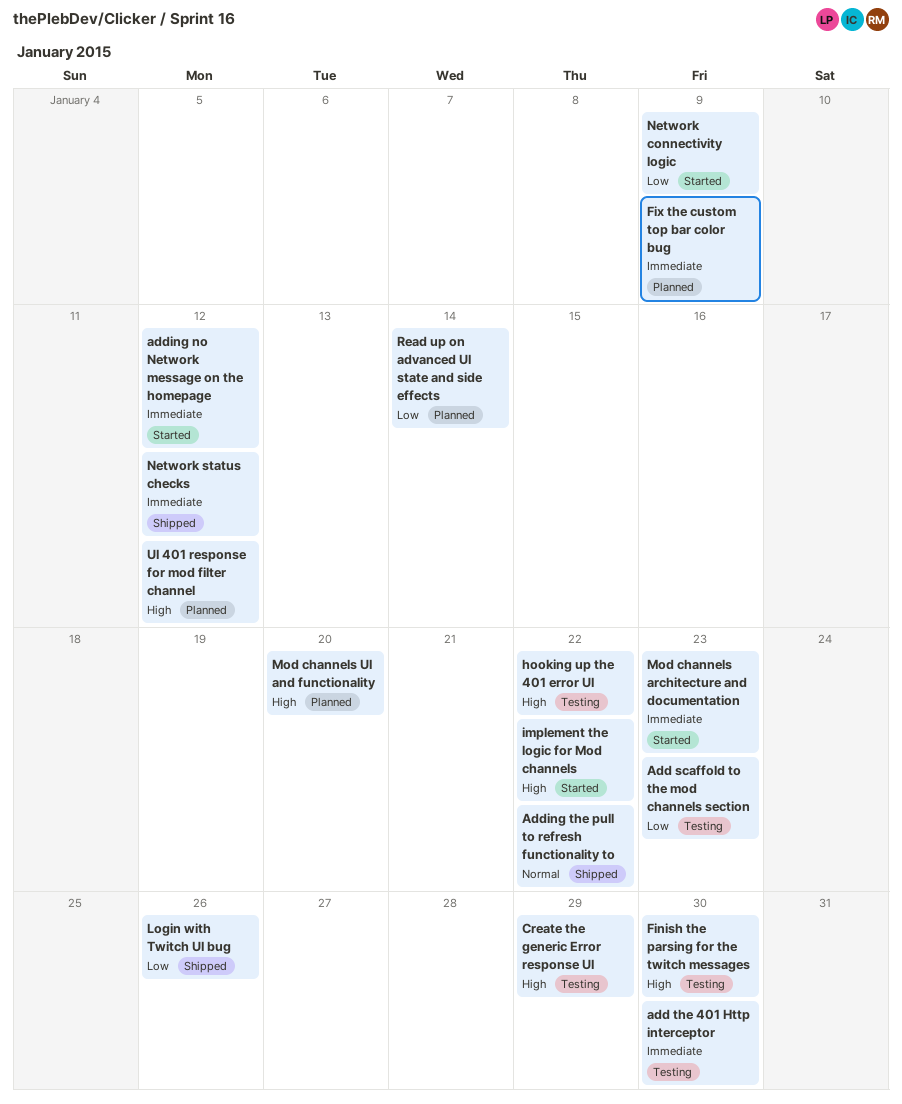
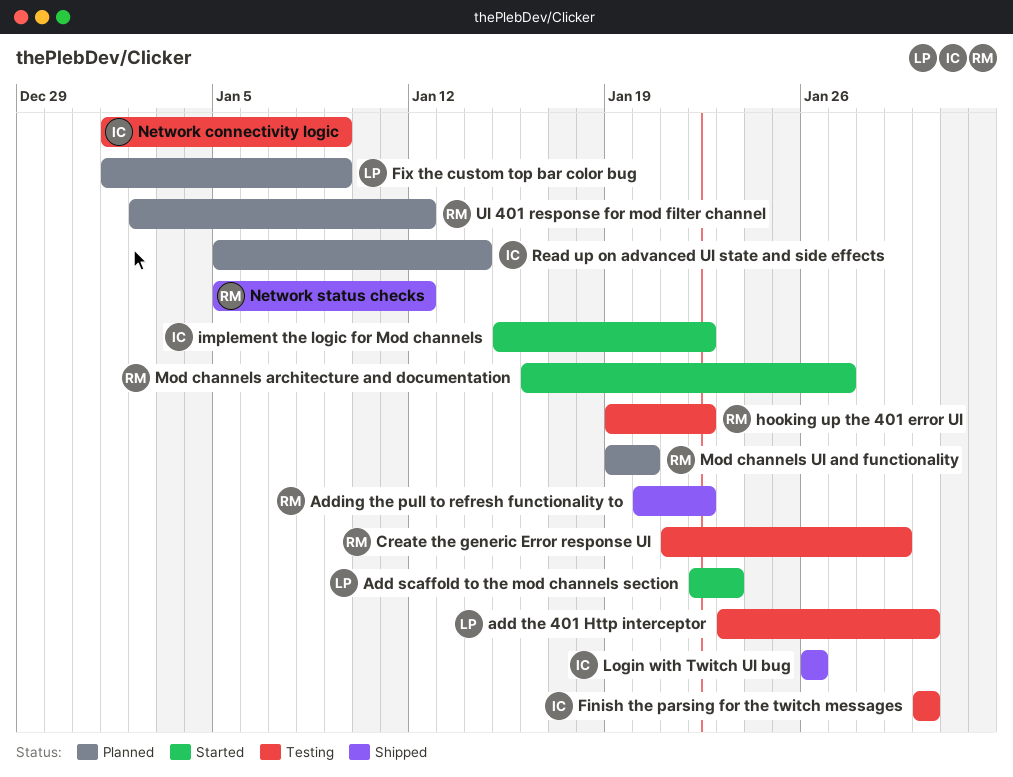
Add scaffold to the mod channels section, status: Testing -> Started
adding no Network message on the homepage: present -> none
Mod channels architecture and documentation, due: Jan 23 -> Jan 27
Network connectivity logic, status: Started -> Testing

